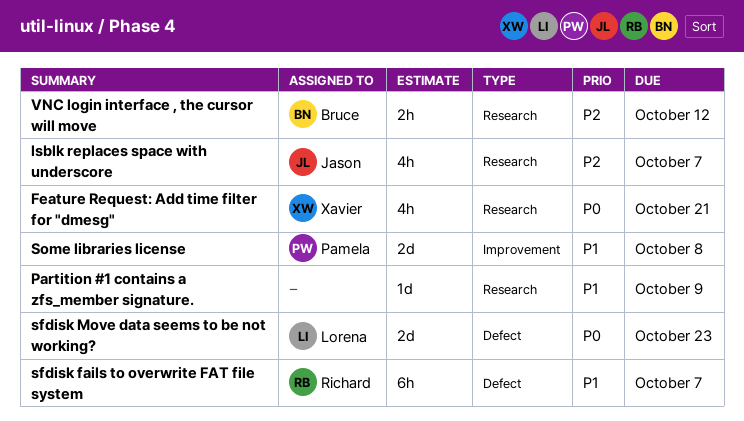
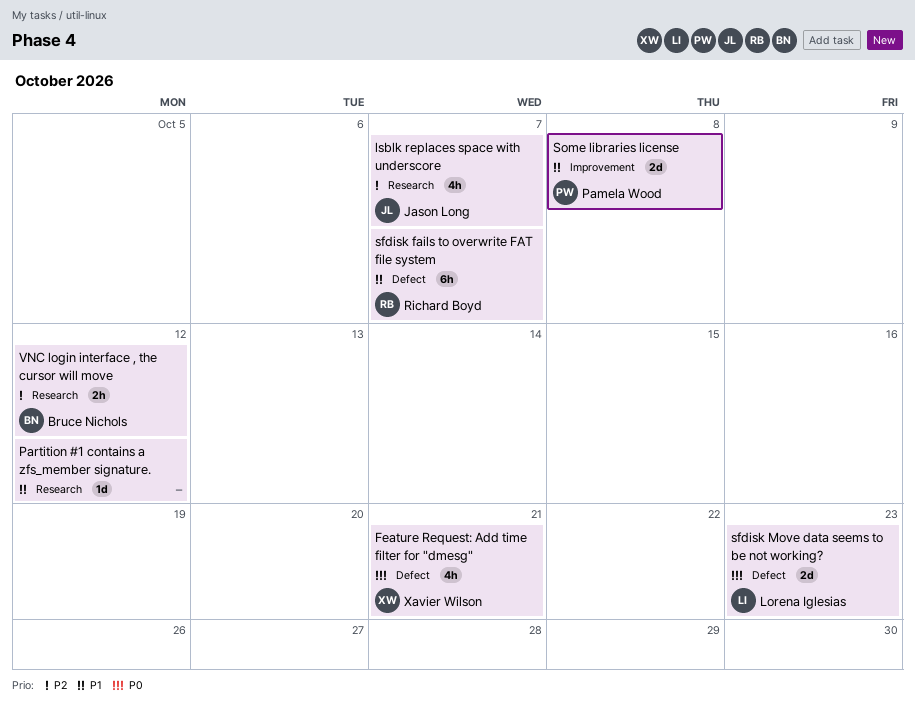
Feature Request: Add time filter for "dmesg", label: Research -> Defect
Partition #1 contains a zfs_member signature., due: Oct 9 -> Oct 12

